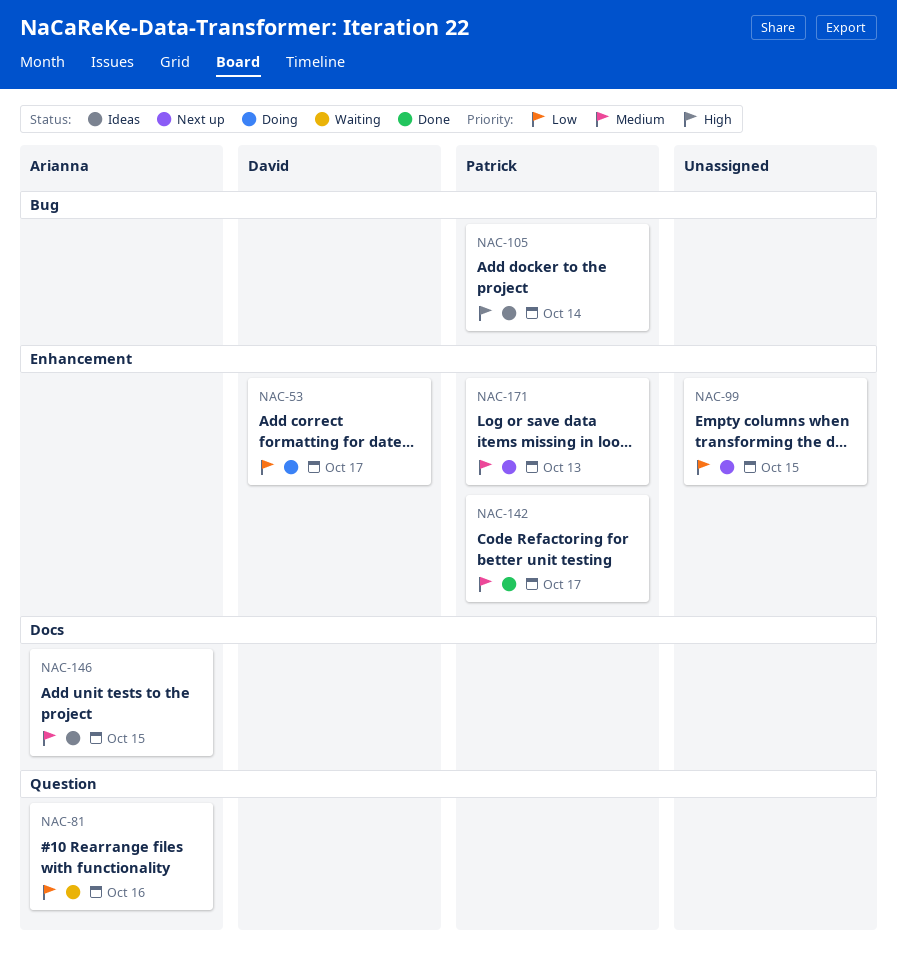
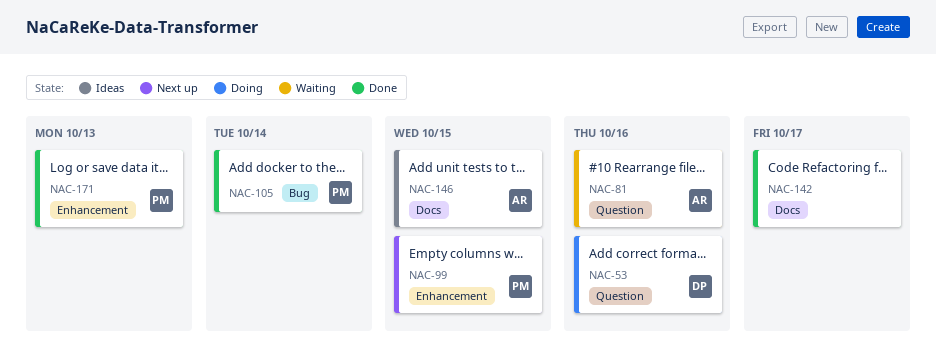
NAC-53, label: Enhancement -> Question
NAC-53, due: Oct 17 -> Oct 16
NAC-99, owner: none -> Patrick
NAC-105, status: Ideas -> Done
NAC-142, owner: Patrick -> none
NAC-142, label: Enhancement -> Docs
NAC-171, status: Next up -> Done

